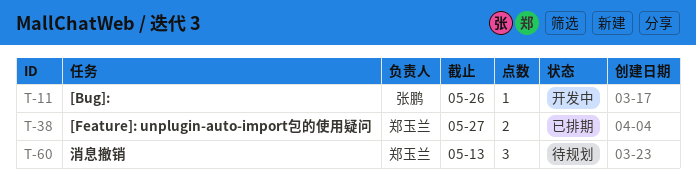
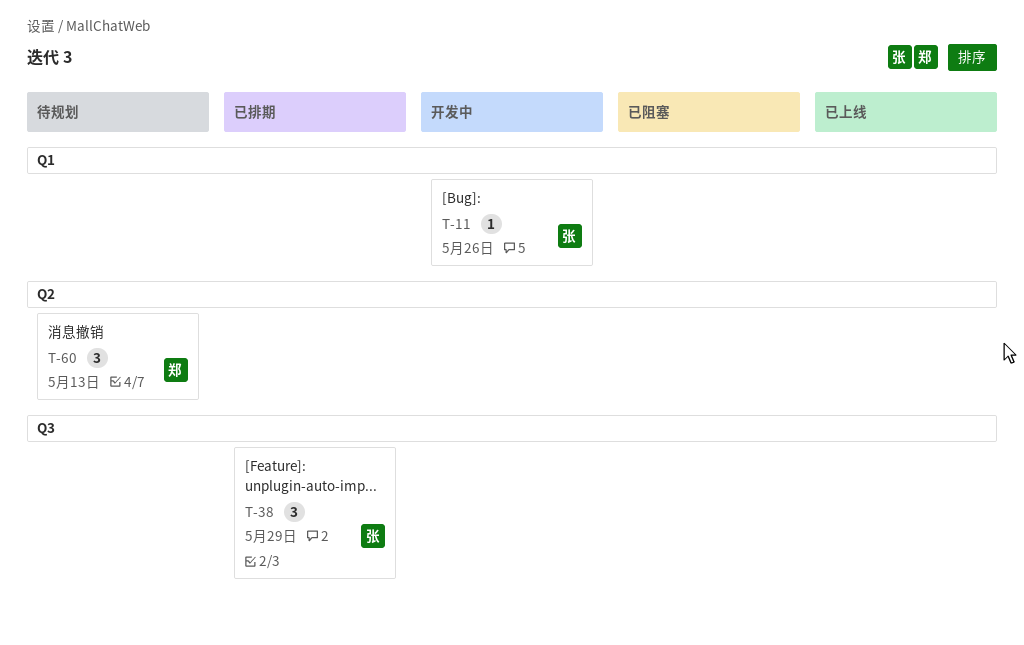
T-38, owner: 郑玉兰 -> 张鹏
T-38, estimate: 2 -> 3
T-38, due: May 27 -> May 29

